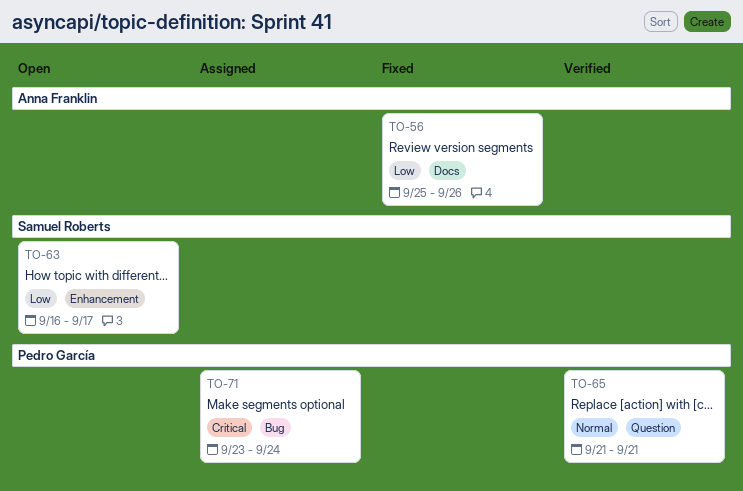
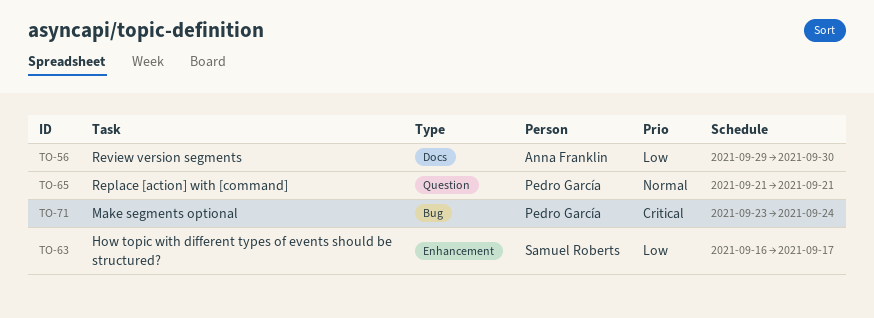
TO-56, start: Sep 25 -> Sep 29
TO-56, due: Sep 26 -> Sep 30

